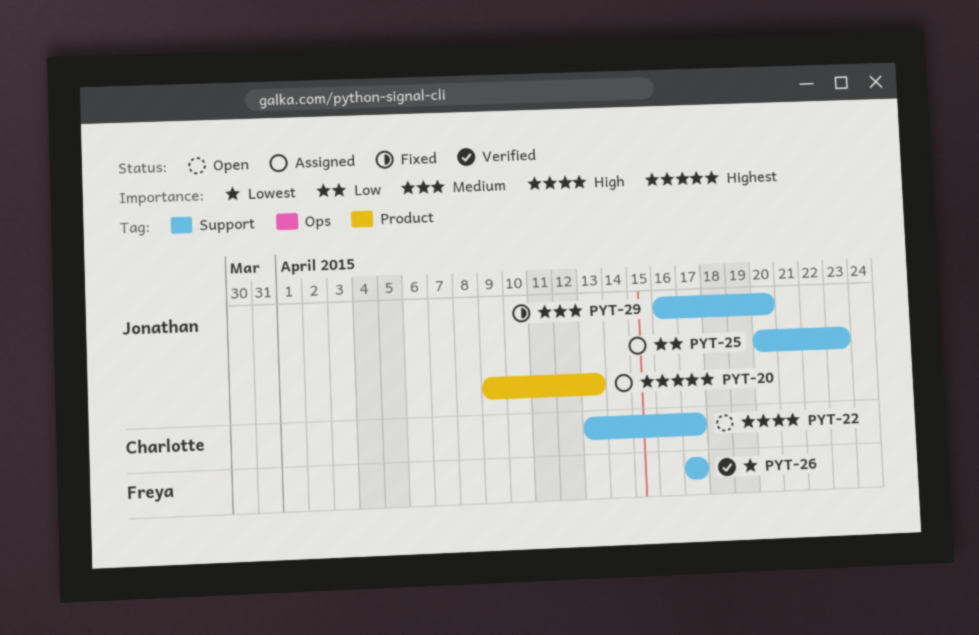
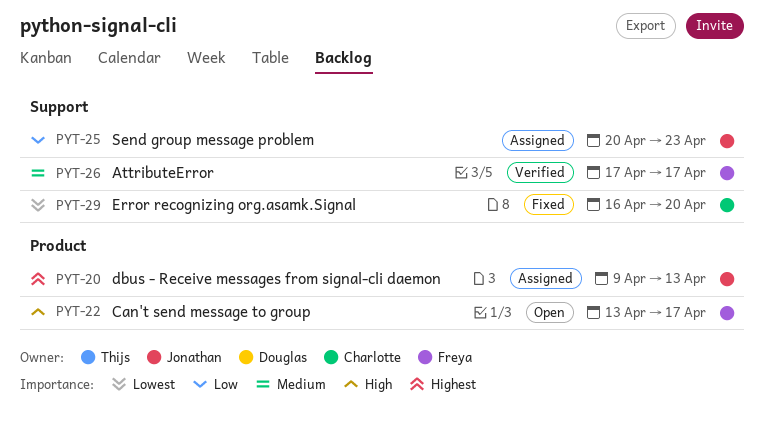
PYT-22, owner: Charlotte -> Freya
PYT-22, label: Support -> Product
PYT-26, priority: Lowest -> Medium
PYT-29, owner: Jonathan -> Charlotte
PYT-29, priority: Medium -> Lowest

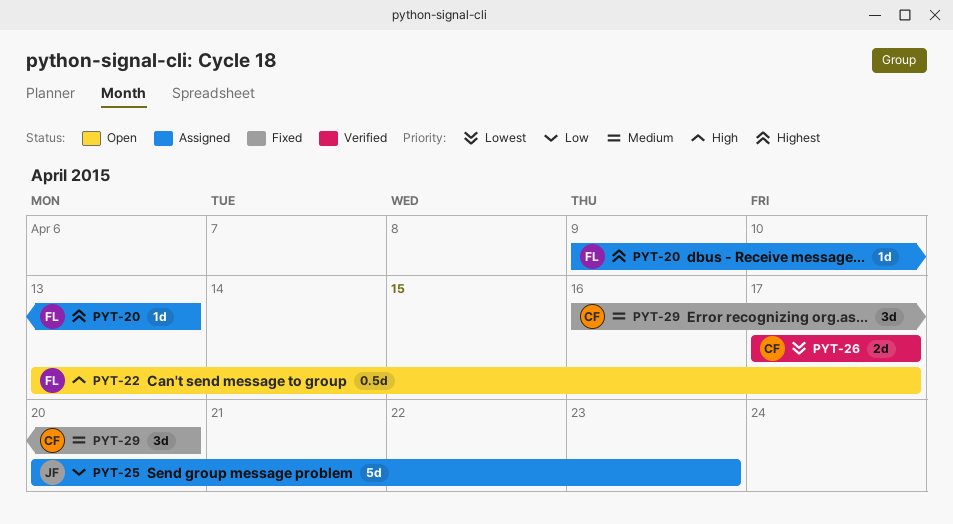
PYT-20, owner: Jonathan -> Freya
PYT-26, owner: Freya -> Charlotte
PYT-26, priority: Medium -> Lowest
PYT-29, priority: Lowest -> Medium

